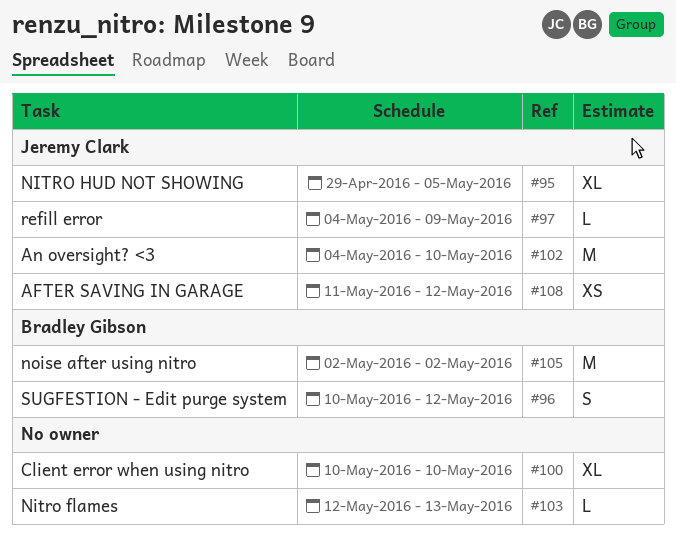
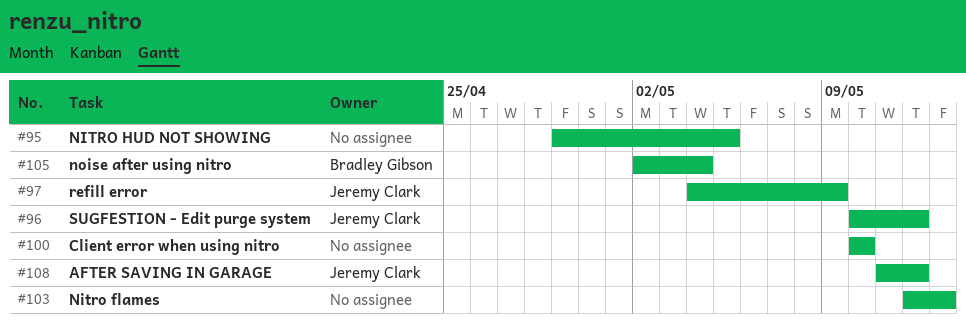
#95, owner: Jeremy Clark -> none
#96, owner: Bradley Gibson -> Jeremy Clark
#102: present -> none
#105, due: May 2 -> May 4

